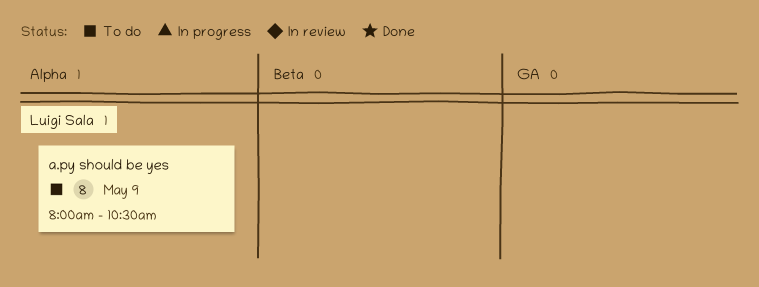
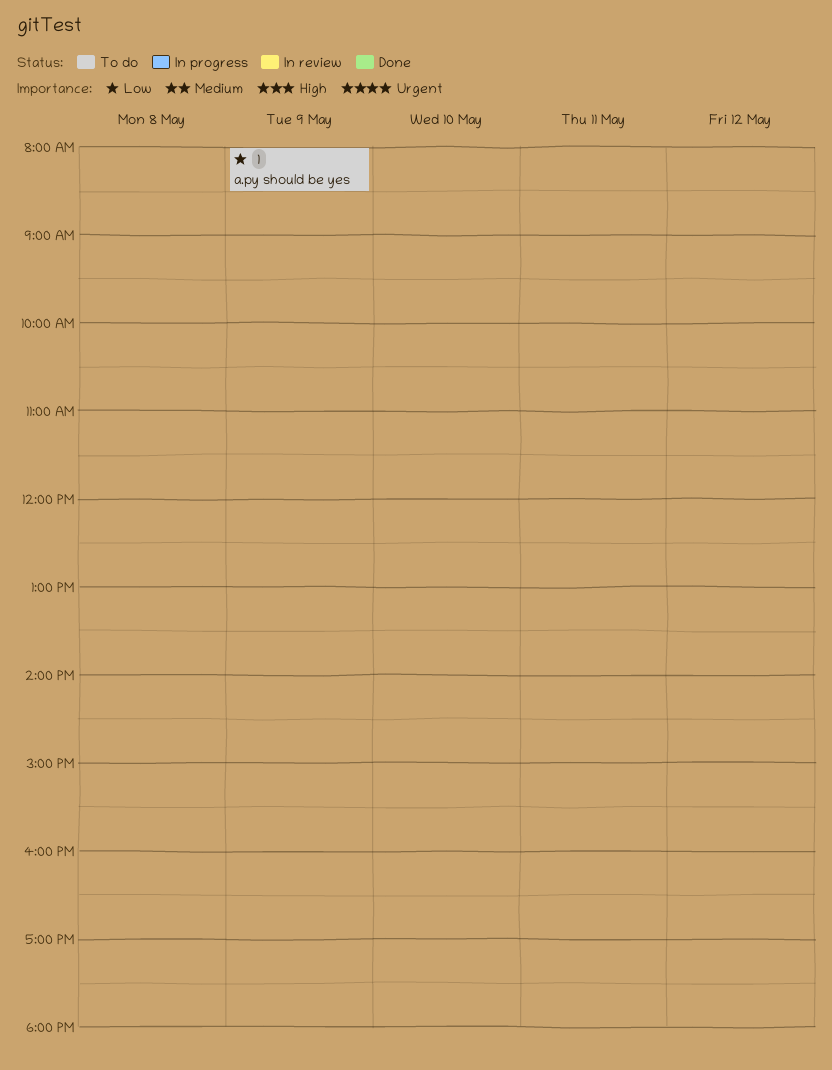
a.py should be yes, estimate: 8 -> 1
a.py should be yes, ends: 10:30 -> 08:30

